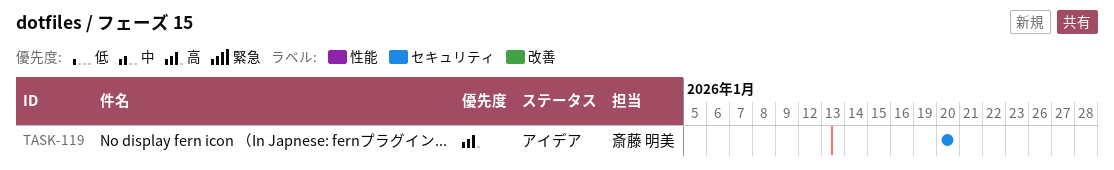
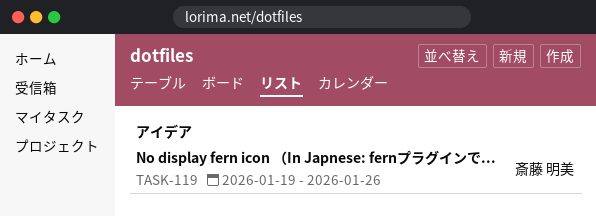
TASK-119, start: Jan 20 -> Jan 19
TASK-119, due: Jan 20 -> Jan 26

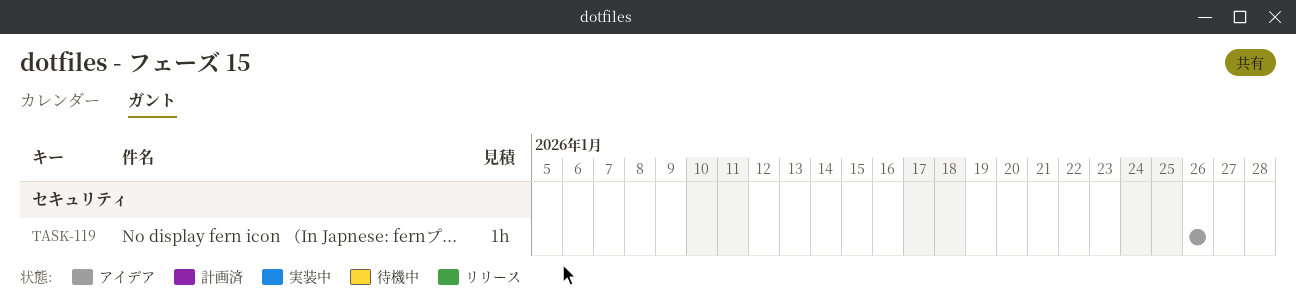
TASK-119, start: Jan 19 -> Jan 26

